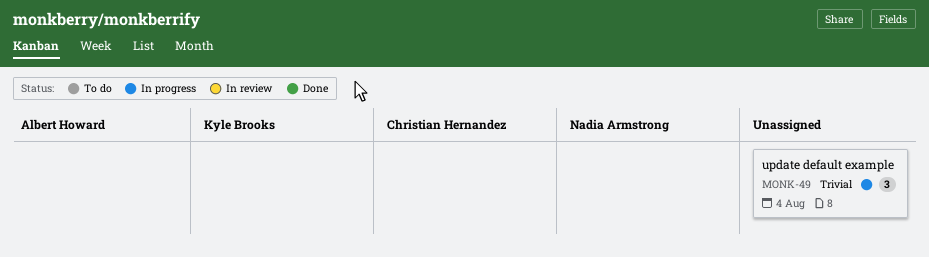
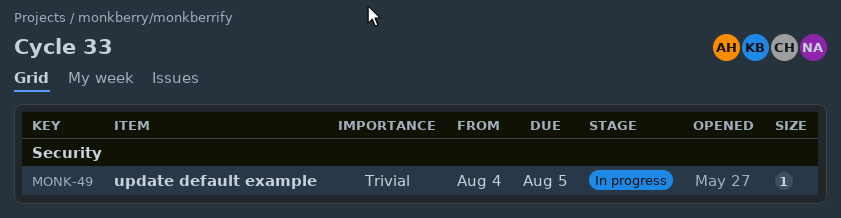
MONK-49, estimate: 3 -> 1
MONK-49, due: Aug 4 -> Aug 5

